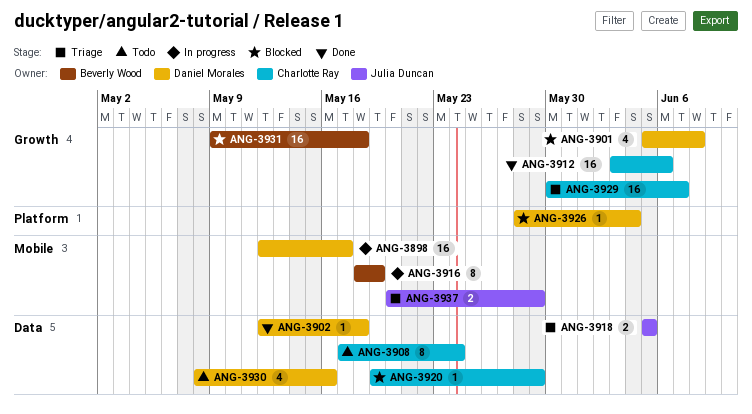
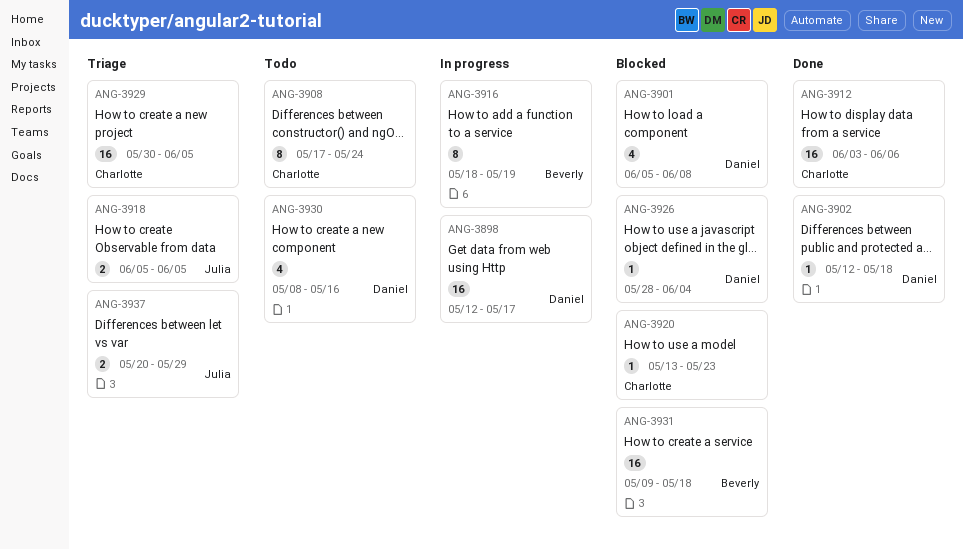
ANG-3920, start: May 19 -> May 13
ANG-3920, due: May 29 -> May 23
ANG-3929, due: Jun 7 -> Jun 5

